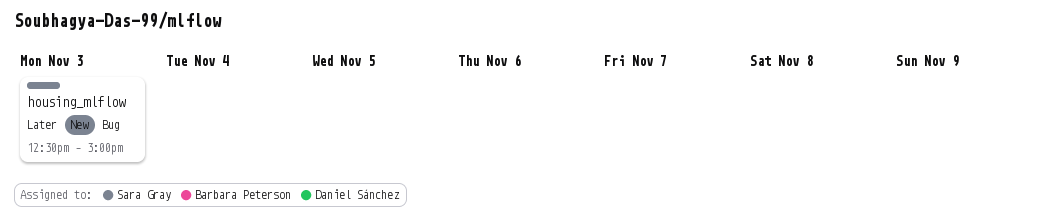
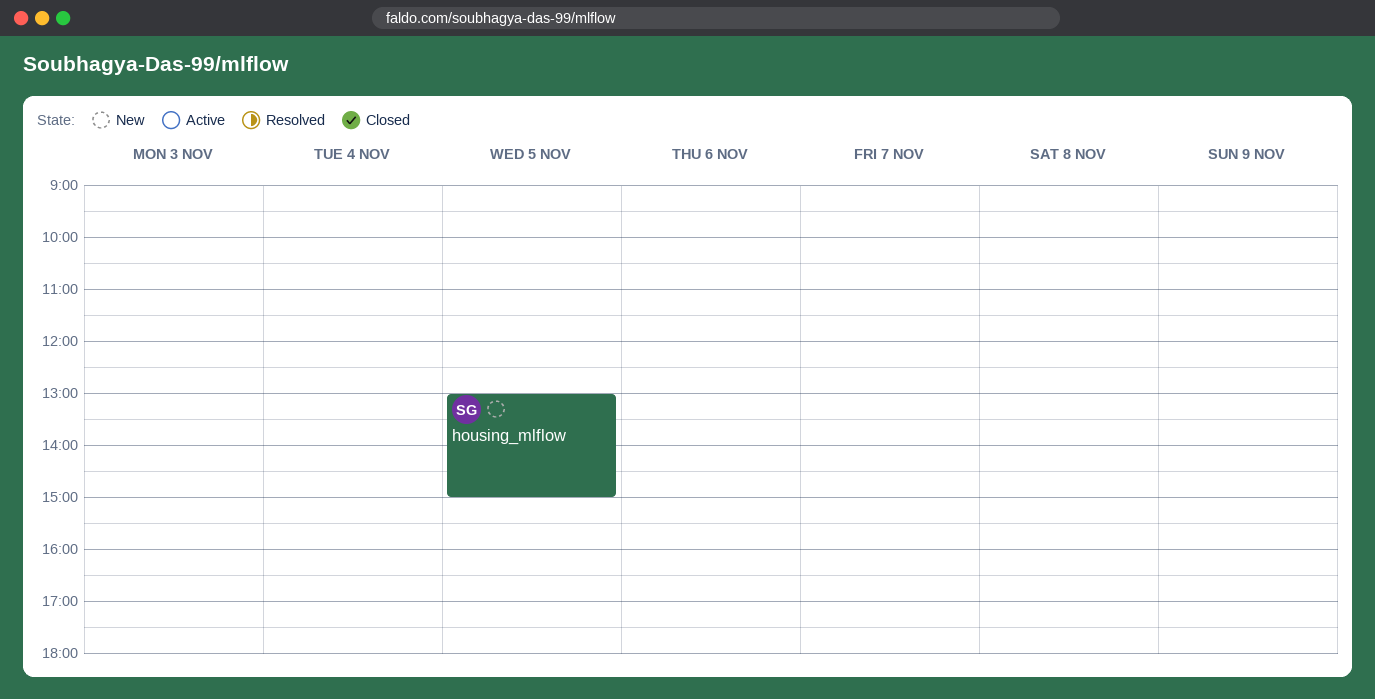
housing_mlflow, day: Nov 3 -> Nov 5
housing_mlflow, begins: 12:30 -> 13:00

